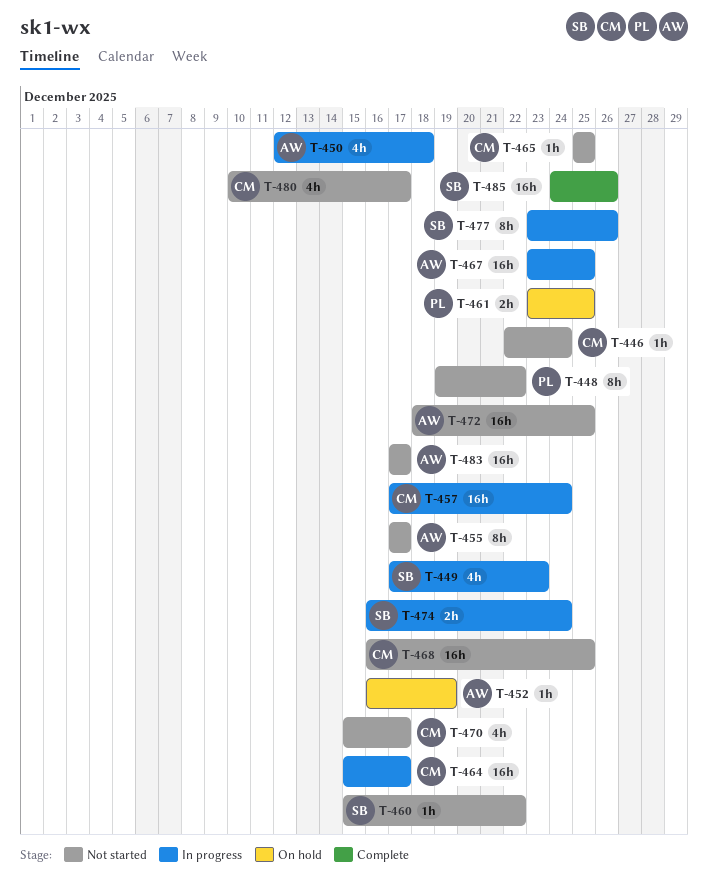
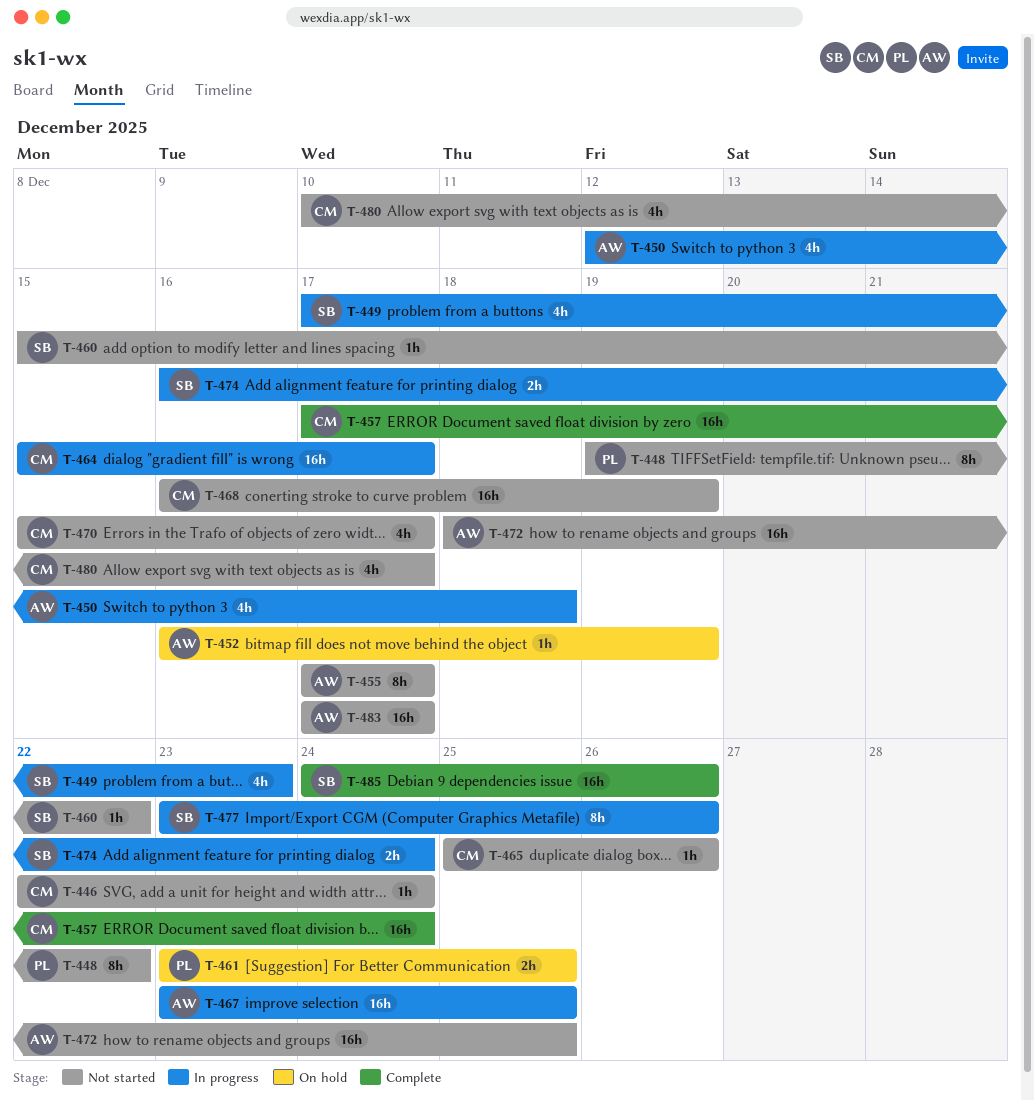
T-457, status: In progress -> Complete
T-465, due: Dec 25 -> Dec 26
T-468, due: Dec 25 -> Dec 19

